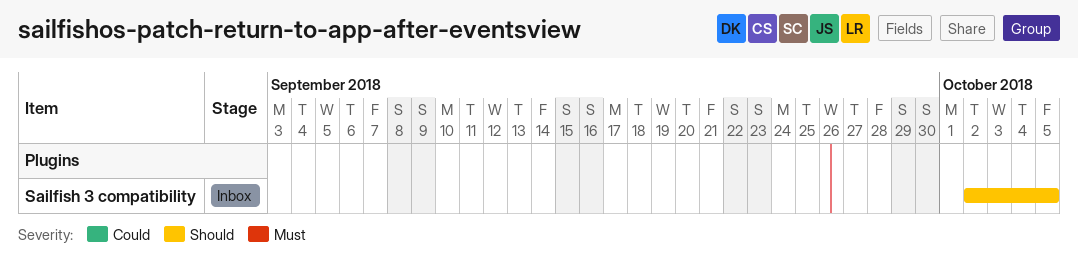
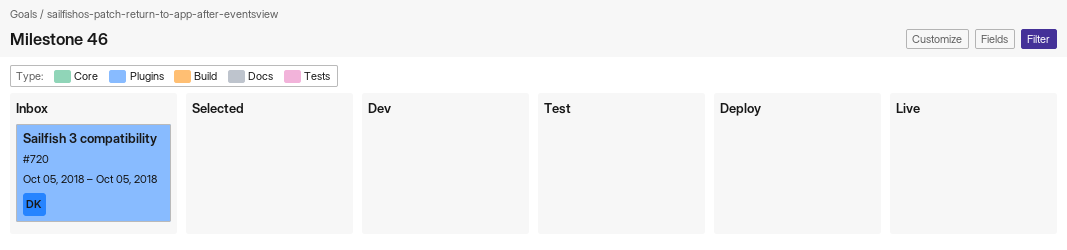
Sailfish 3 compatibility, start: Oct 2 -> Oct 5

